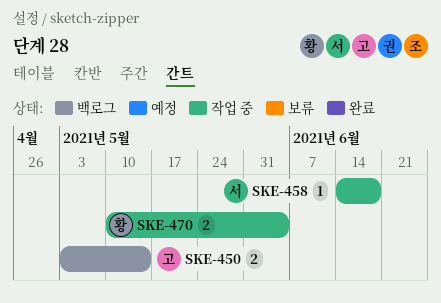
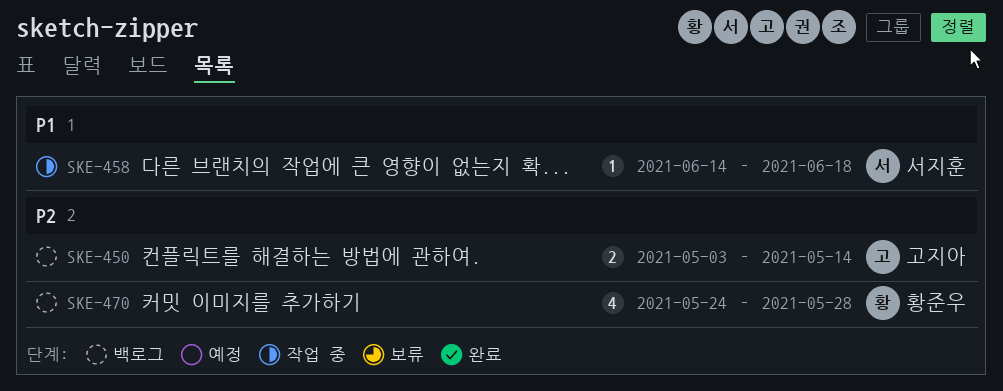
SKE-470, status: 작업 중 -> 백로그
SKE-470, estimate: 2 -> 4
SKE-470, start: May 10 -> May 24
SKE-470, due: Jun 4 -> May 28

